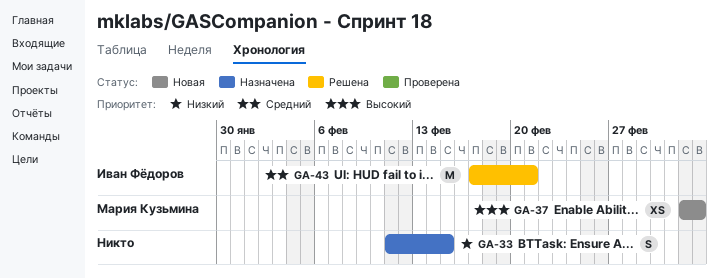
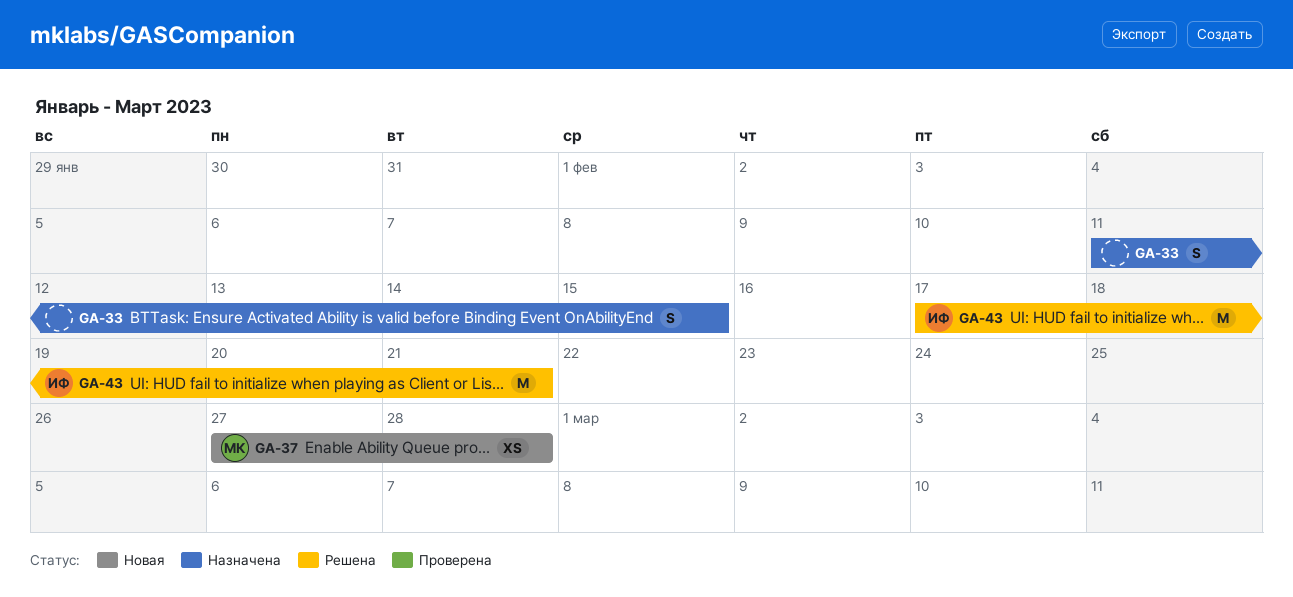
GA-37, start: Mar 4 -> Feb 27
GA-37, due: Mar 5 -> Feb 28

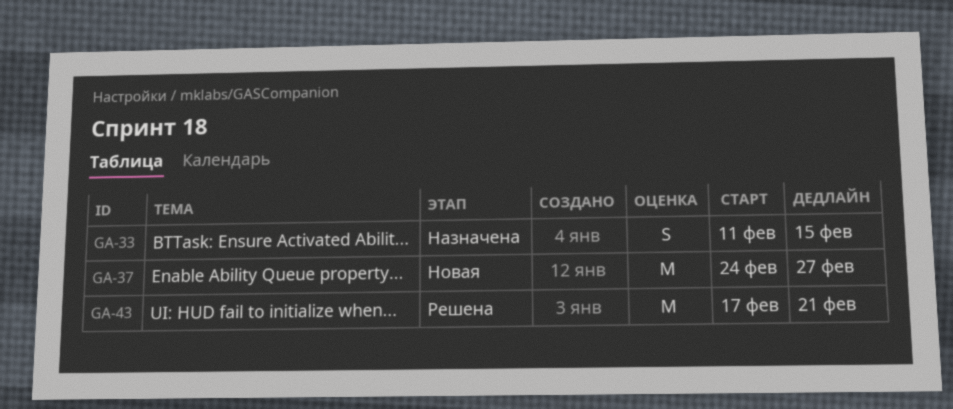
GA-37, estimate: XS -> M
GA-37, start: Feb 27 -> Feb 24
GA-37, due: Feb 28 -> Feb 27

